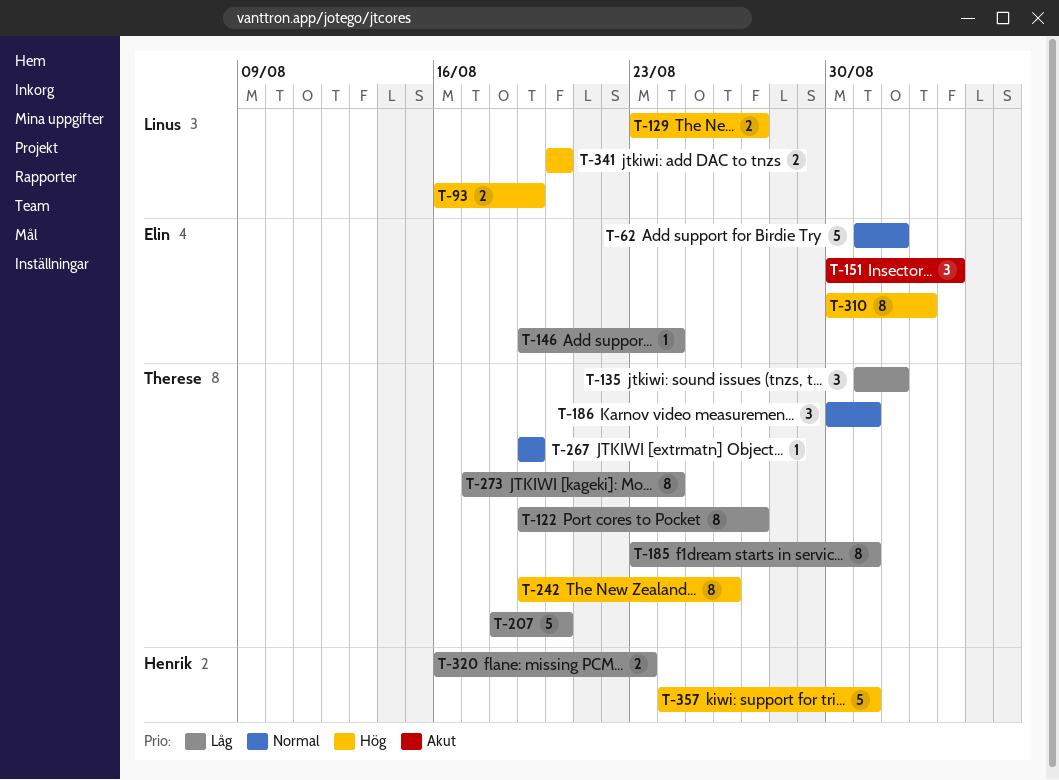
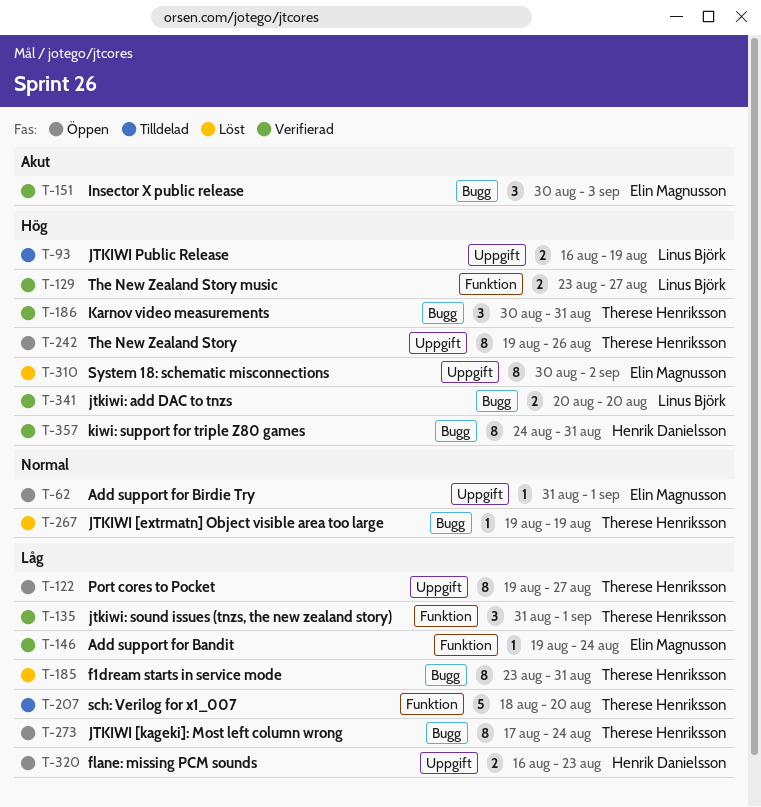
T-62, estimate: 5 -> 1
T-186, priority: Normal -> Hög
T-357, estimate: 5 -> 8

